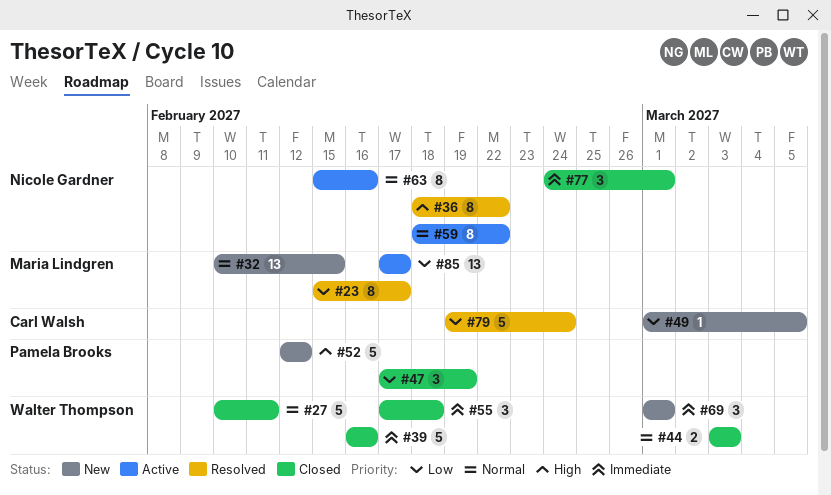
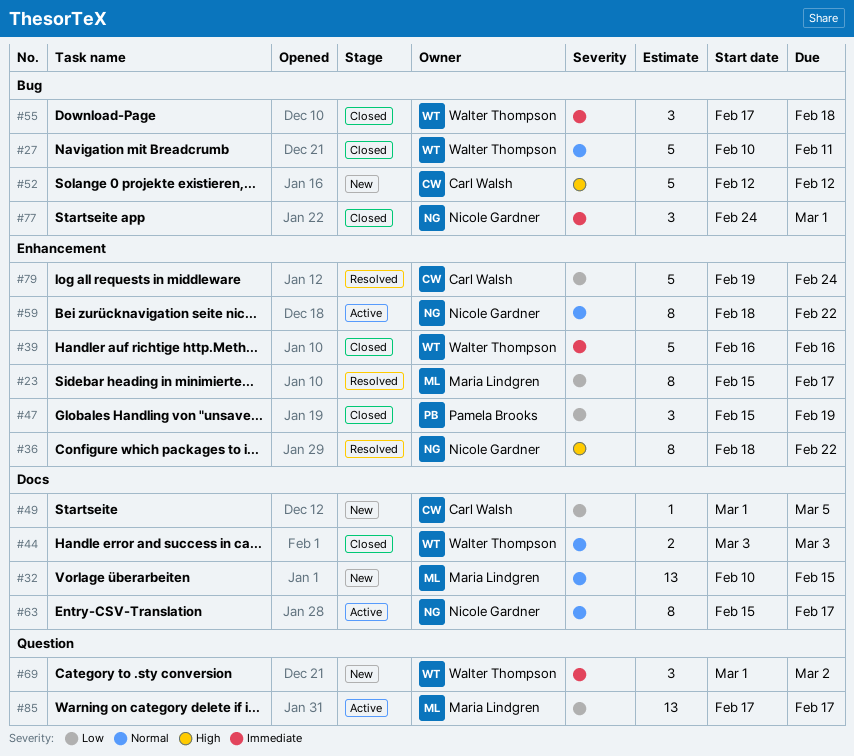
#47, start: Feb 17 -> Feb 15
#52, owner: Pamela Brooks -> Carl Walsh
#63, due: Feb 16 -> Feb 17
#69, due: Mar 1 -> Mar 2

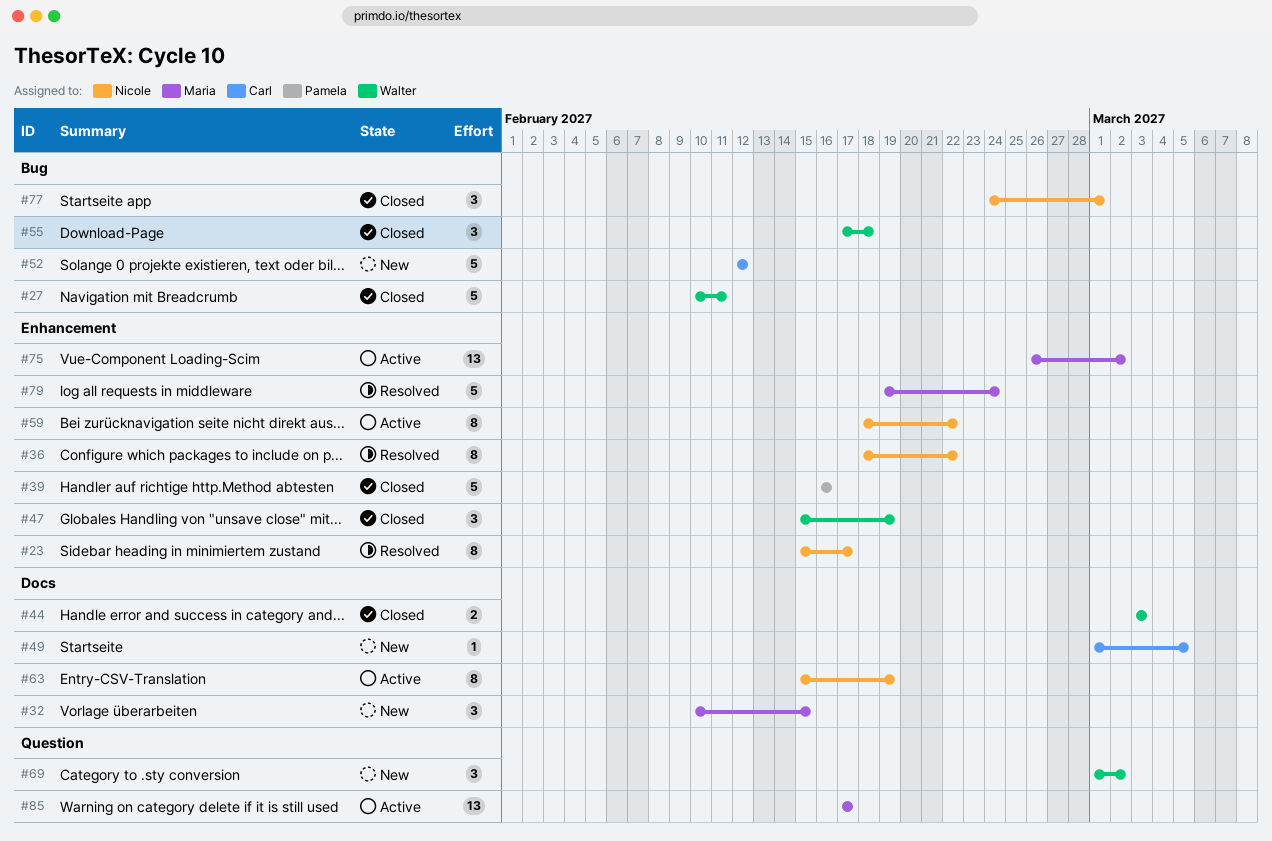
#23, owner: Maria Lindgren -> Nicole Gardner
#32, estimate: 13 -> 3
#39, owner: Walter Thompson -> Pamela Brooks
#47, owner: Pamela Brooks -> Walter Thompson
#63, due: Feb 17 -> Feb 19
#75: none -> present
#79, owner: Carl Walsh -> Maria Lindgren

